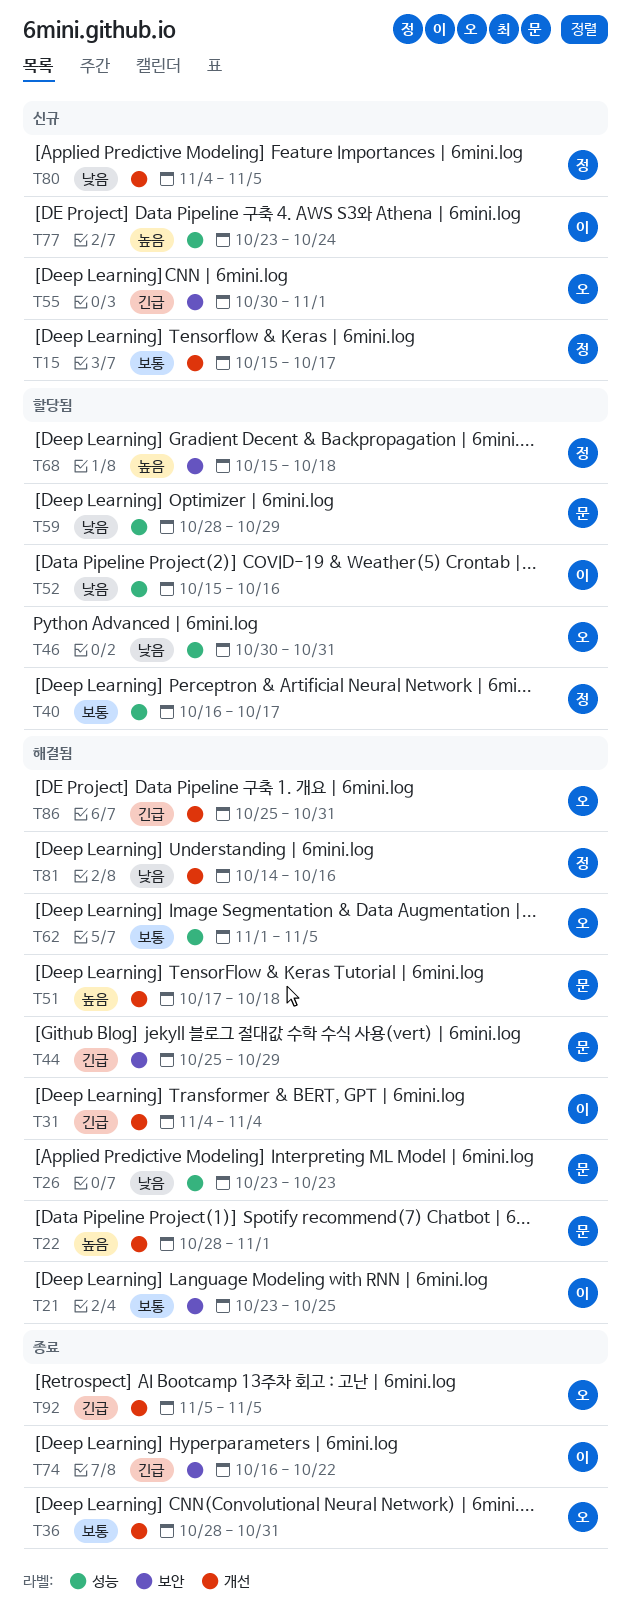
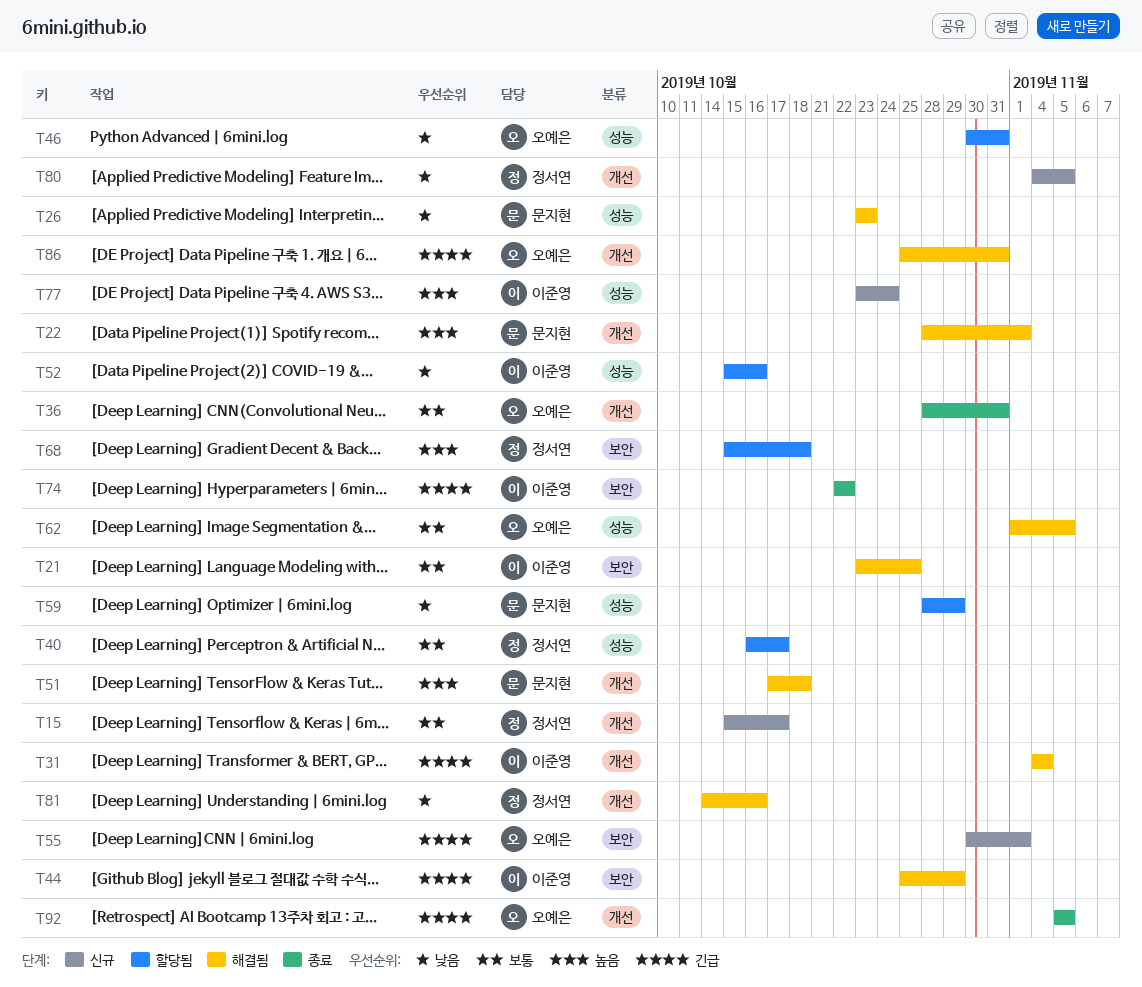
T44, owner: 문지현 -> 이준영
T74, start: Oct 16 -> Oct 22

